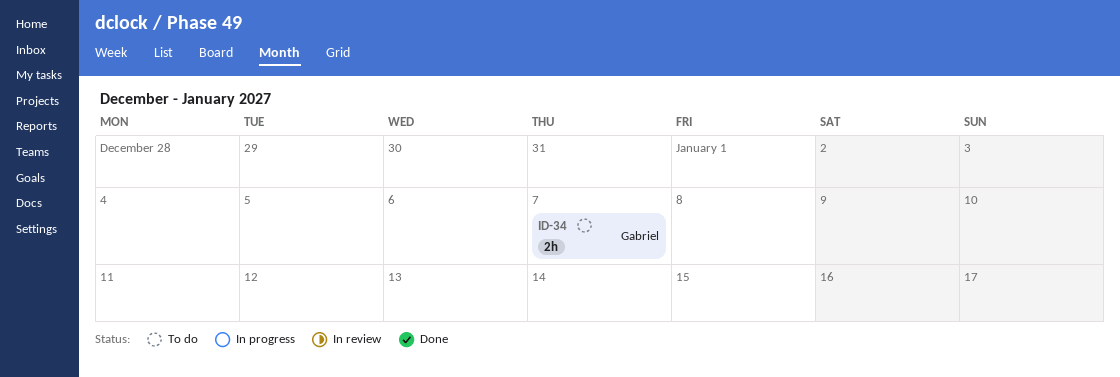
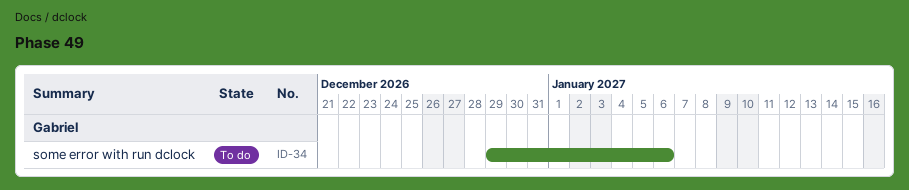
ID-34, due: Jan 7 -> Jan 6

